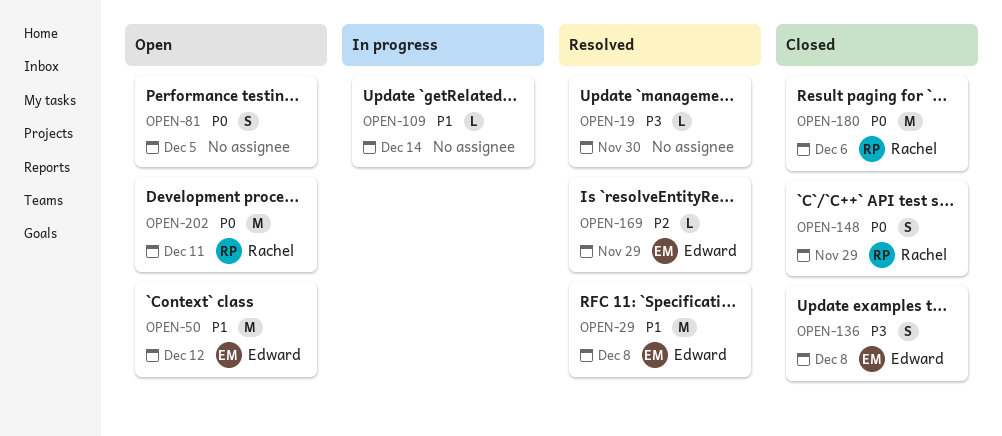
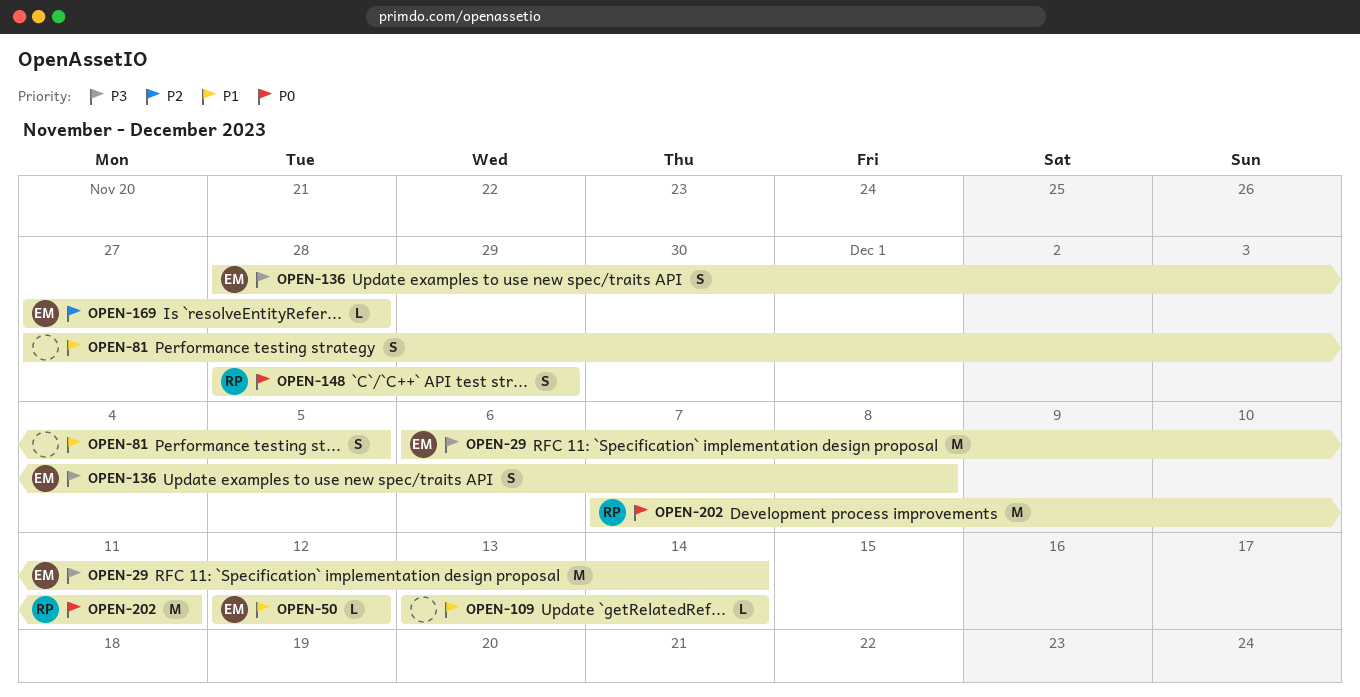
OPEN-19: present -> none
OPEN-29, priority: P1 -> P3
OPEN-29, due: Dec 8 -> Dec 14
OPEN-50, estimate: M -> L
OPEN-81, priority: P0 -> P1
OPEN-169, due: Nov 29 -> Nov 28
OPEN-180: present -> none

